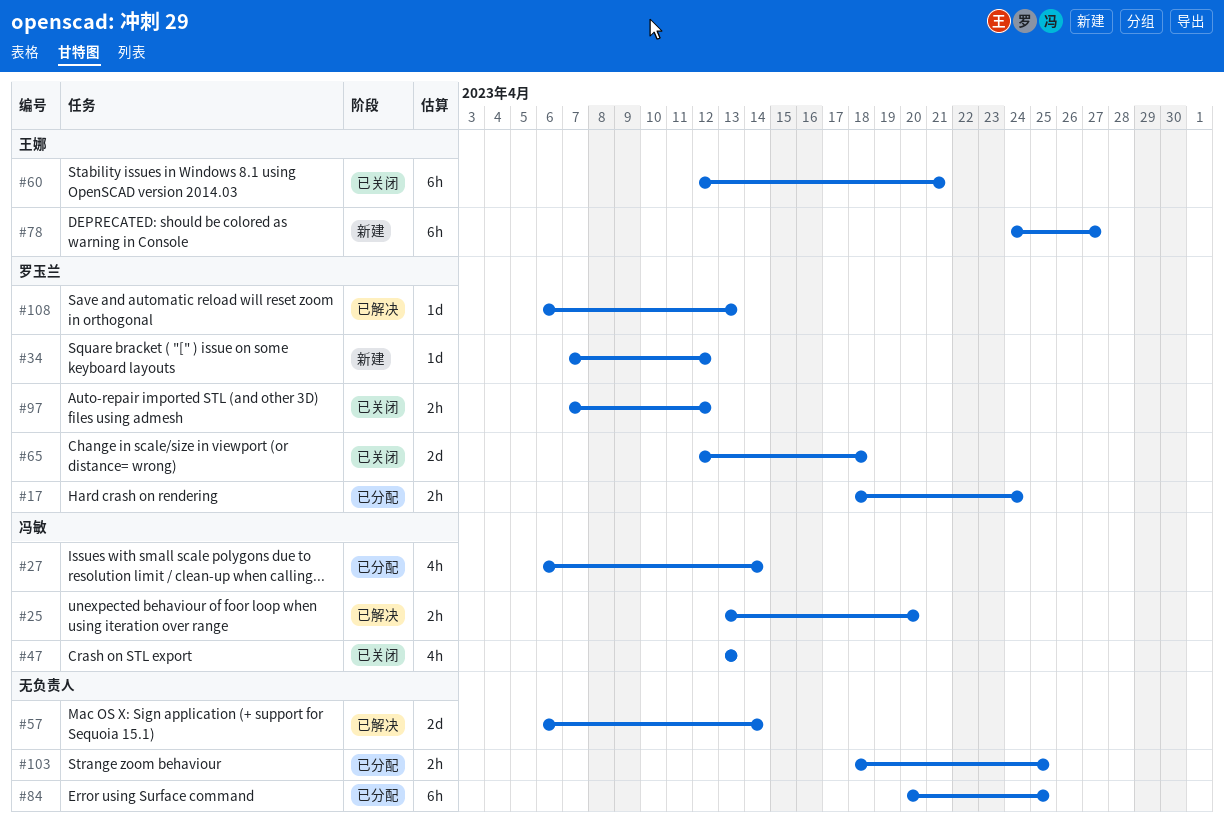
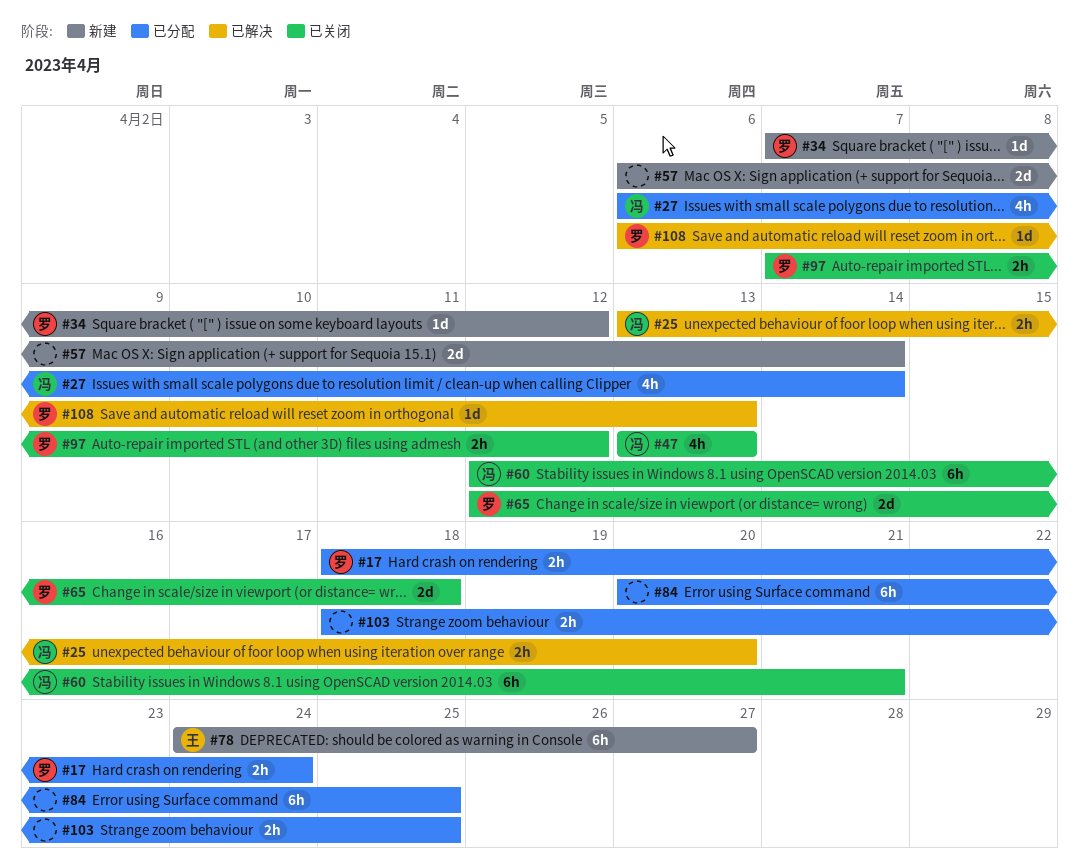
#57, status: 已解决 -> 新建
#60, owner: 王娜 -> 冯敏

